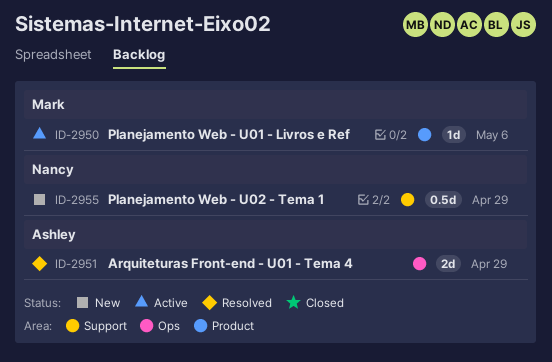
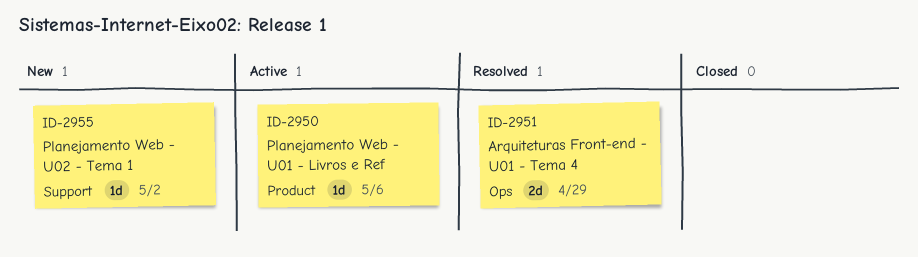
ID-2955, estimate: 0.5d -> 1d
ID-2955, due: Apr 29 -> May 2

